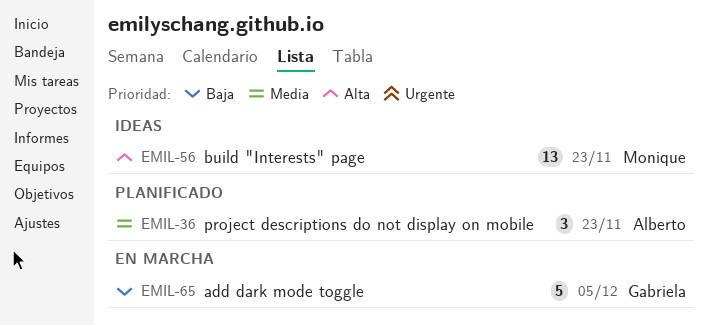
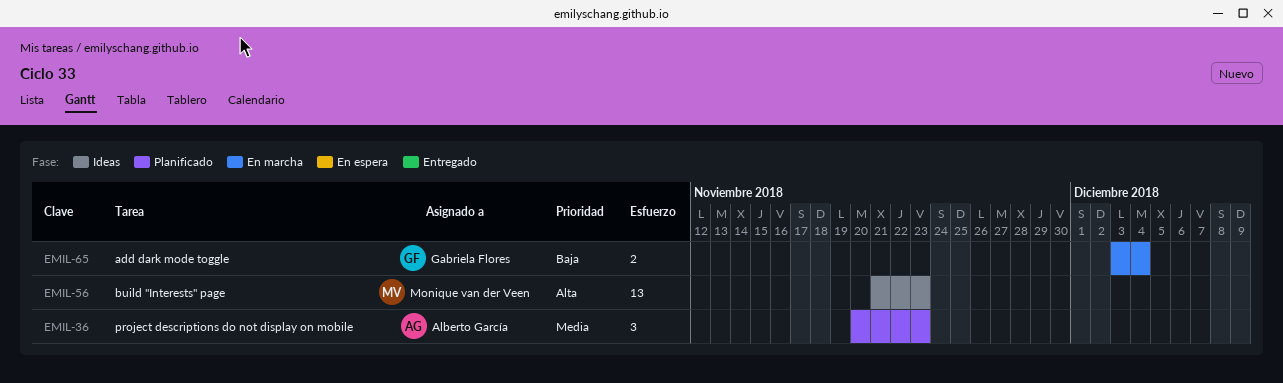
EMIL-65, estimate: 5 -> 2
EMIL-65, due: Dec 5 -> Dec 4

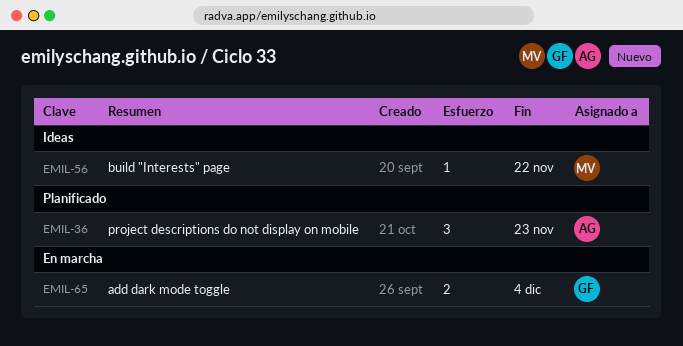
EMIL-56, estimate: 13 -> 1
EMIL-56, due: Nov 23 -> Nov 22

